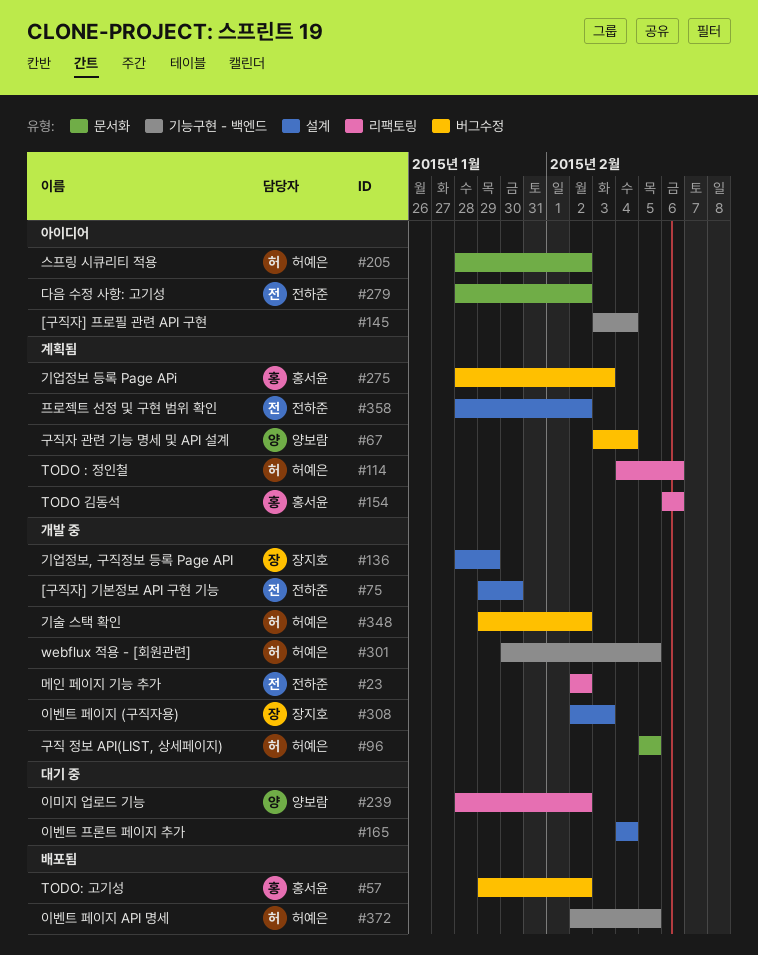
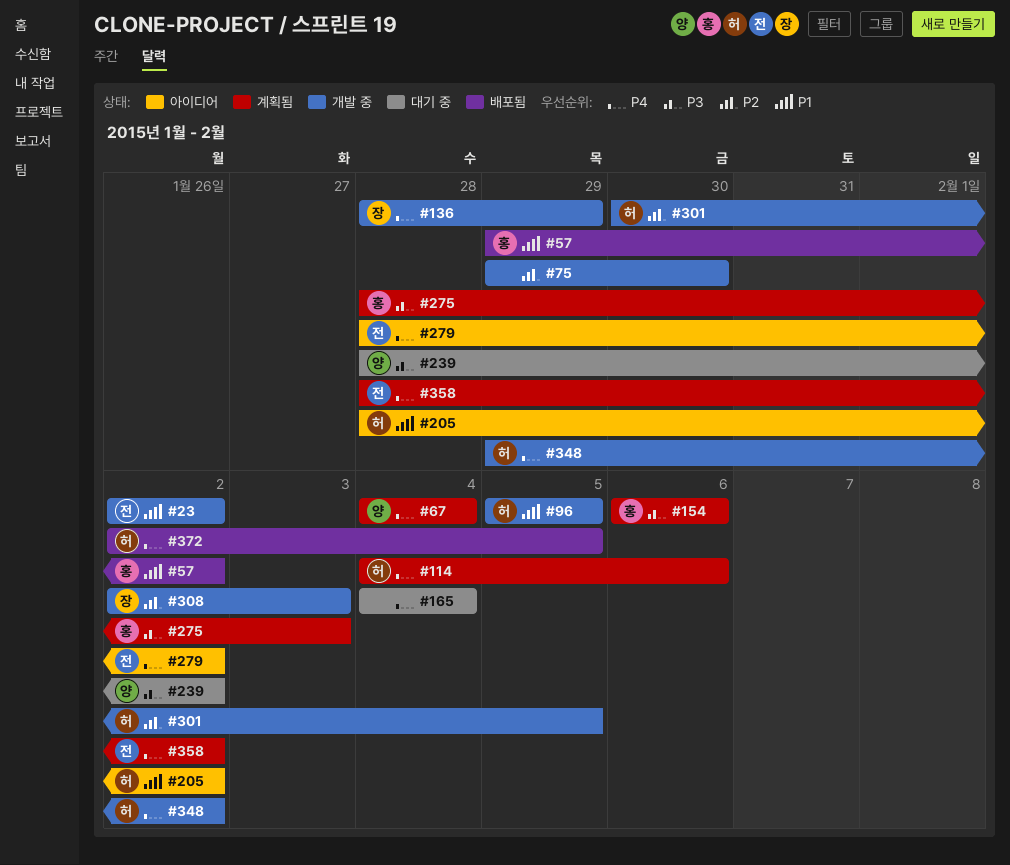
#67, start: Feb 3 -> Feb 4
#75, owner: 전하준 -> none
#145: present -> none

